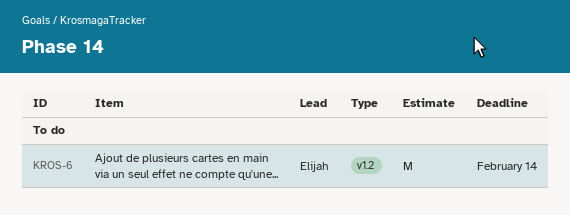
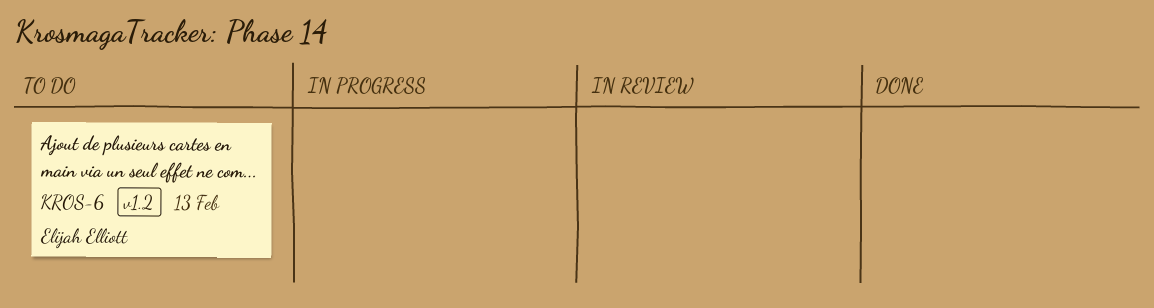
KROS-6, due: Feb 14 -> Feb 13

